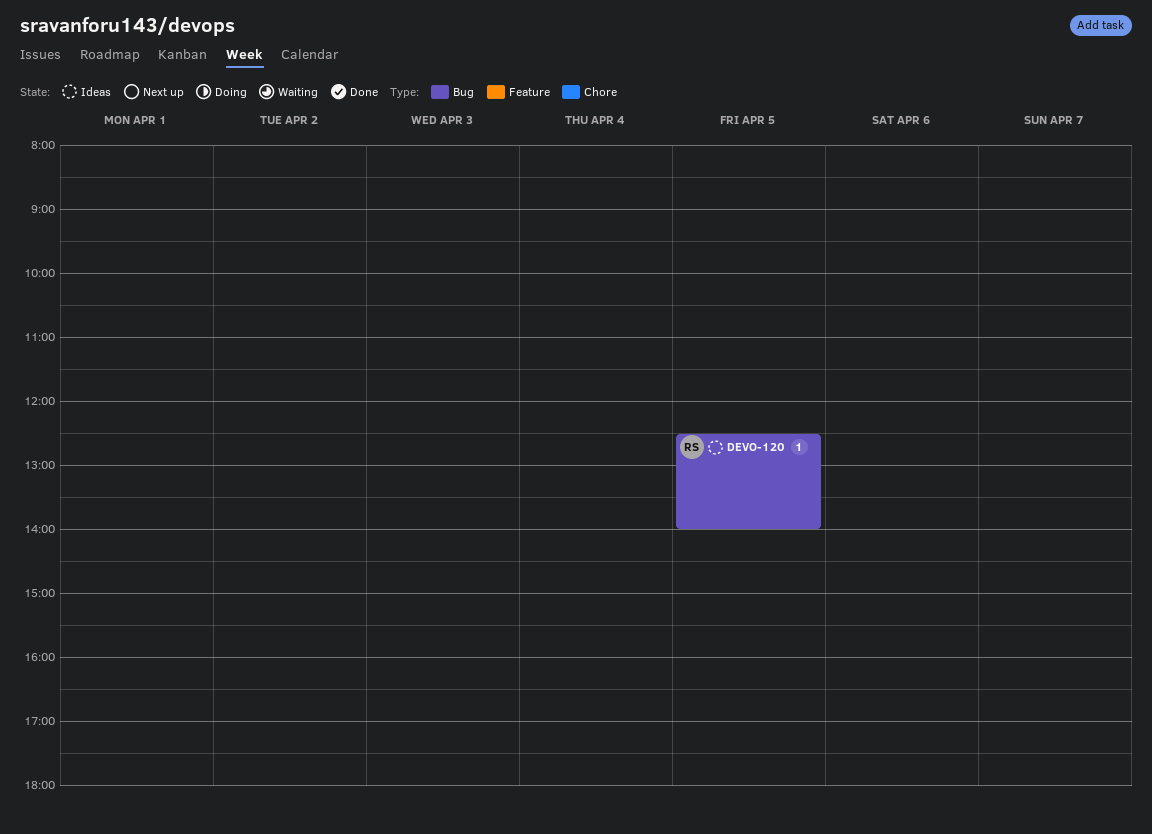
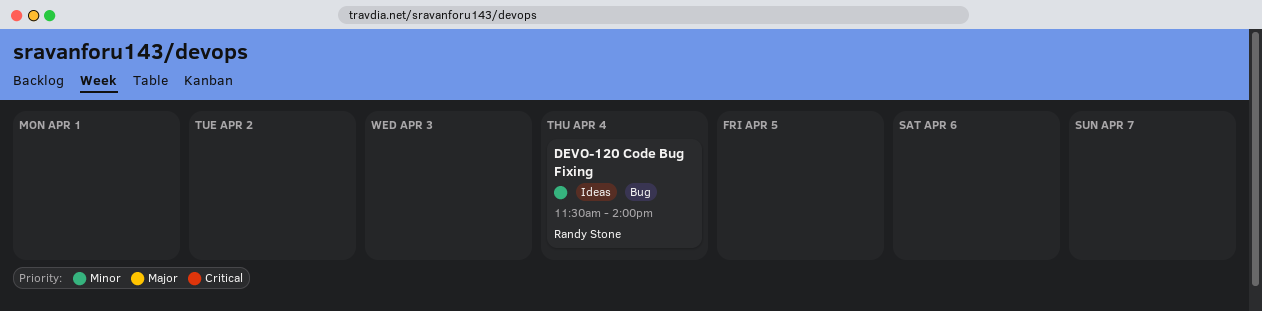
DEVO-120, day: Apr 5 -> Apr 4
DEVO-120, begins: 12:30 -> 11:30

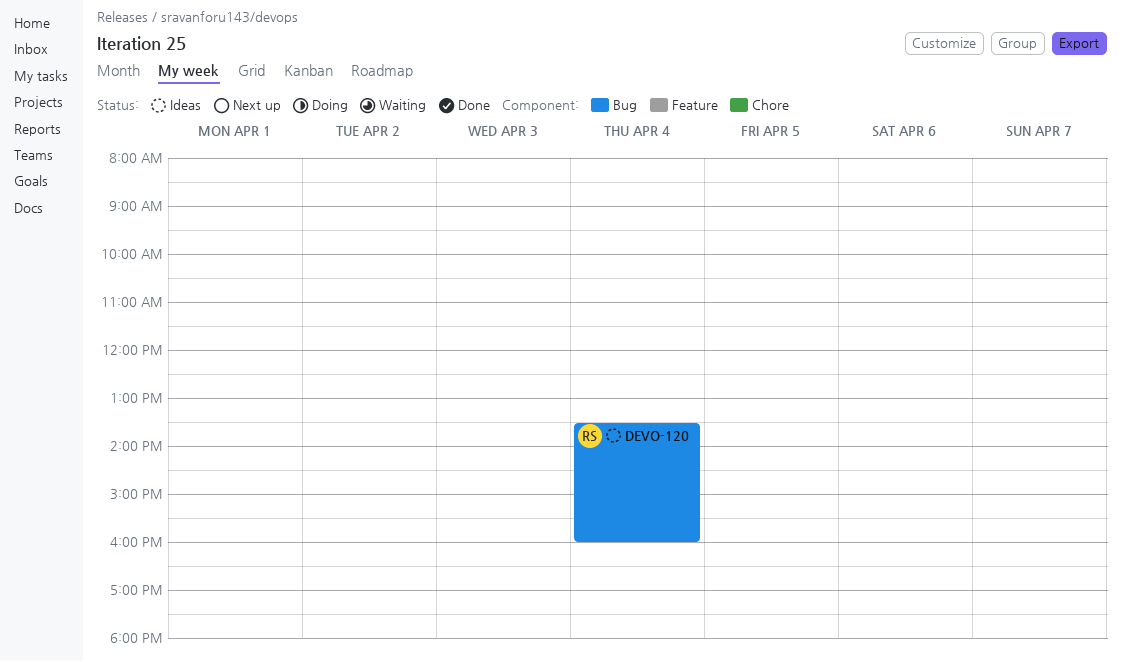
DEVO-120, begins: 11:30 -> 13:30
DEVO-120, ends: 14:00 -> 16:00

